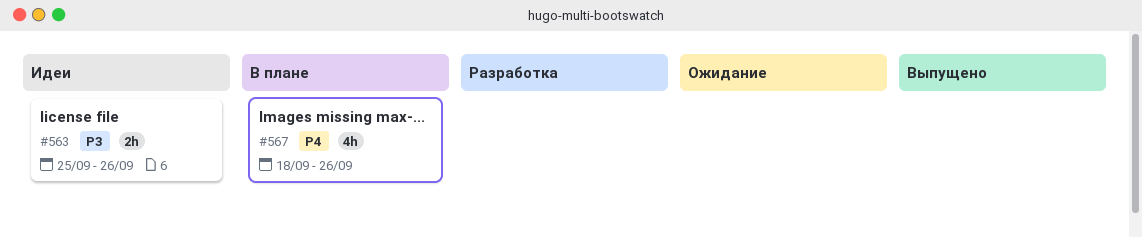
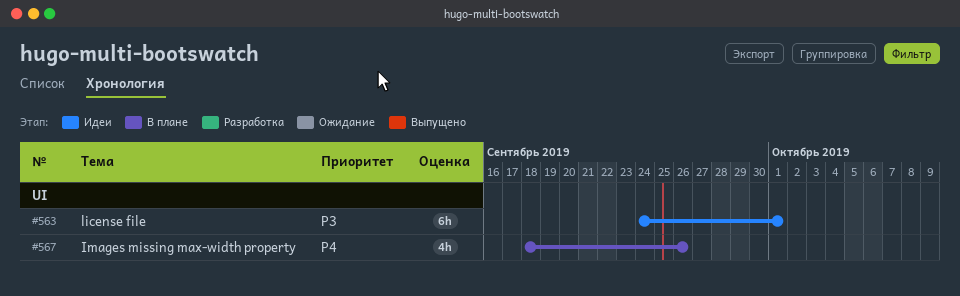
#563, estimate: 2h -> 6h
#563, start: Sep 25 -> Sep 24
#563, due: Sep 26 -> Oct 1

